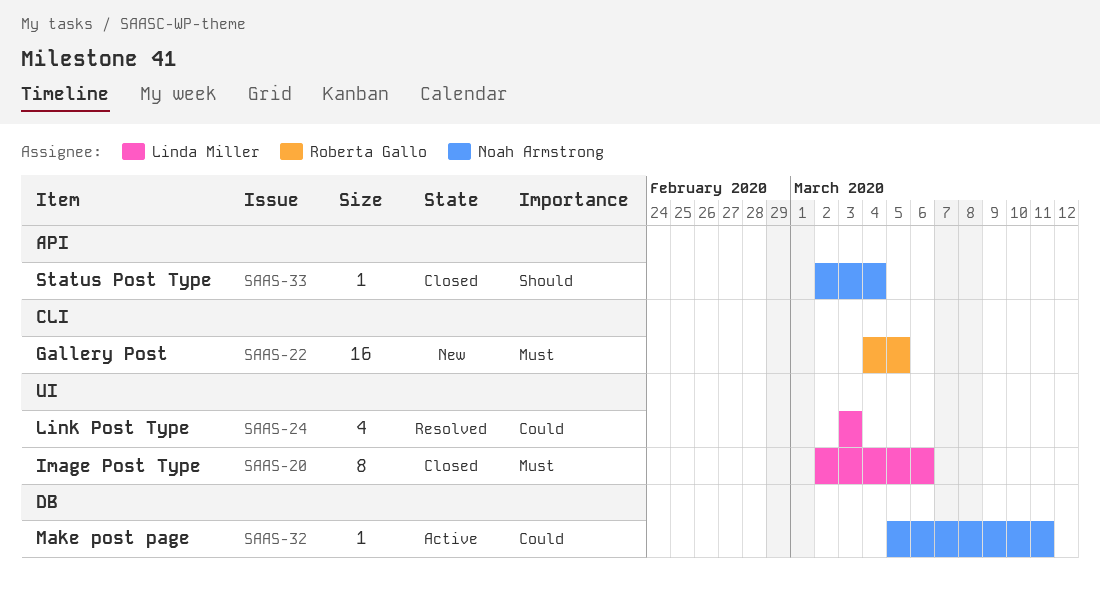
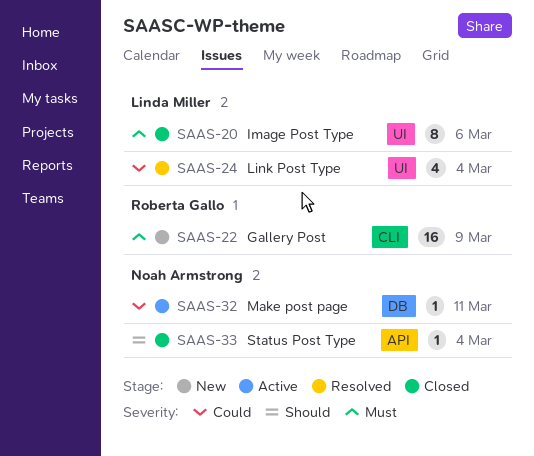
SAAS-22, due: Mar 5 -> Mar 9
SAAS-24, due: Mar 3 -> Mar 4

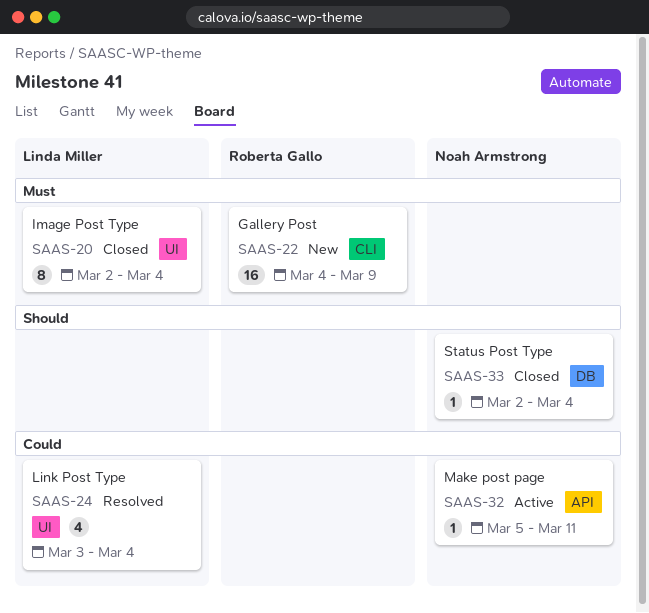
SAAS-20, due: Mar 6 -> Mar 4
SAAS-32, label: DB -> API
SAAS-33, label: API -> DB

